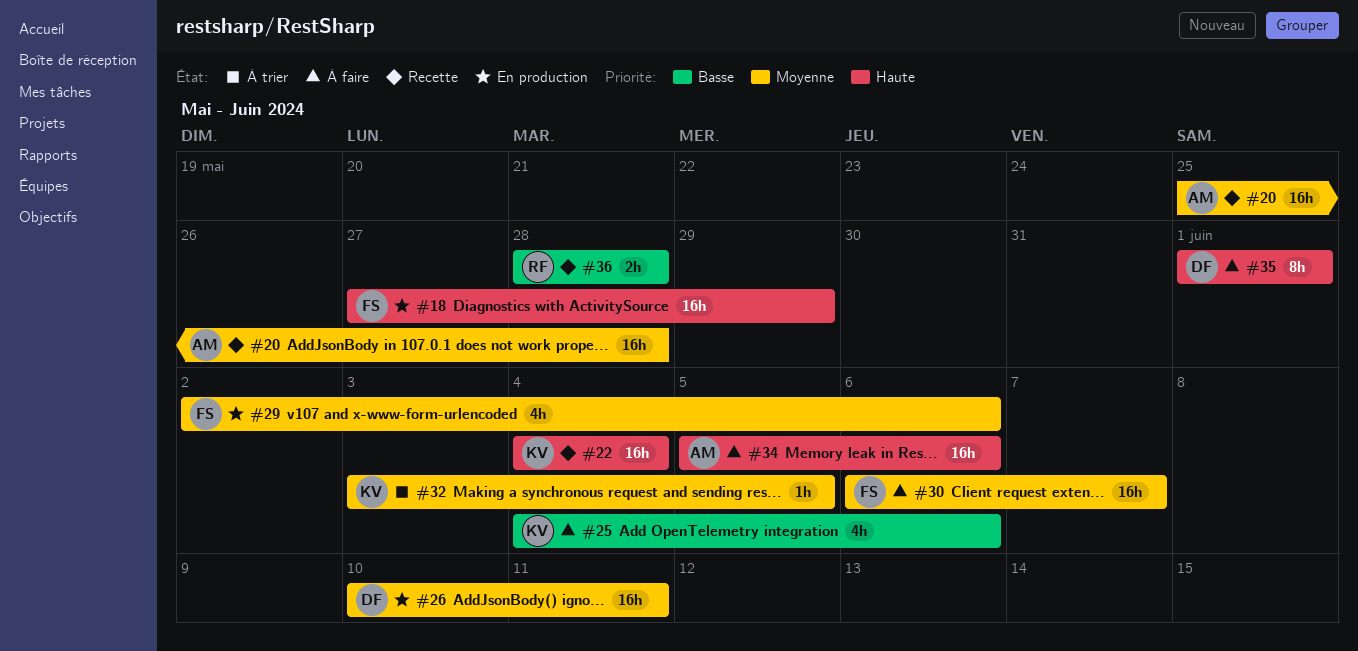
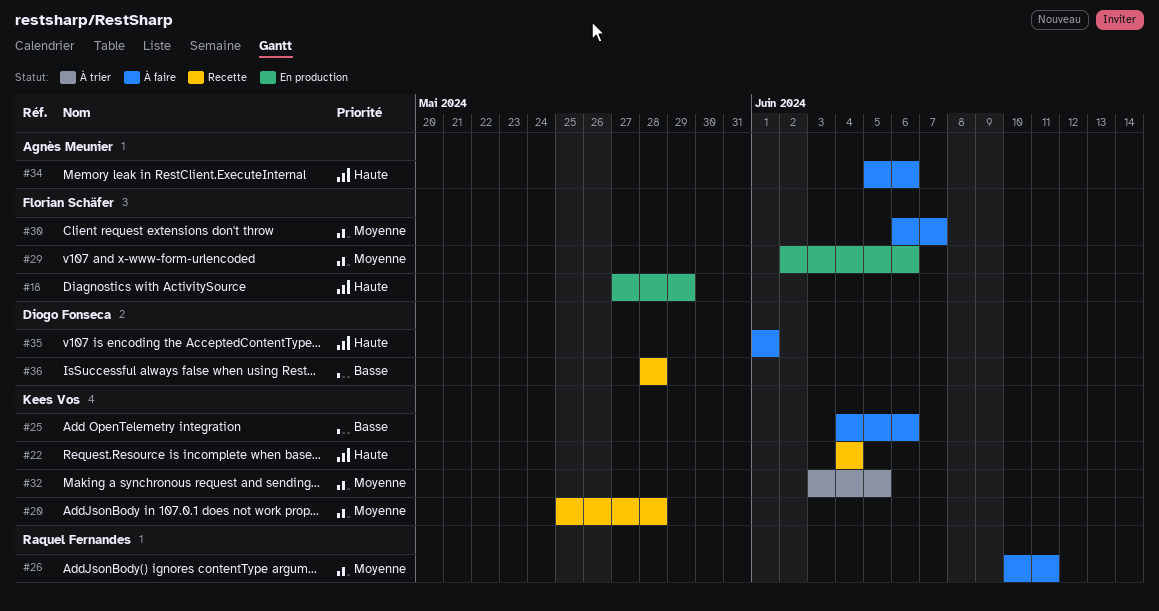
#20, owner: Agnès Meunier -> Kees Vos
#26, status: En production -> À faire
#26, owner: Diogo Fonseca -> Raquel Fernandes
#36, owner: Raquel Fernandes -> Diogo Fonseca

